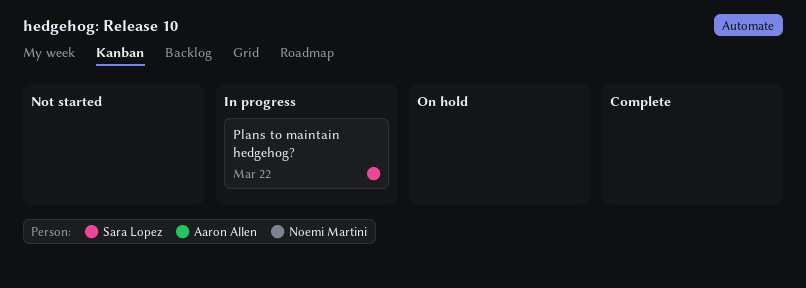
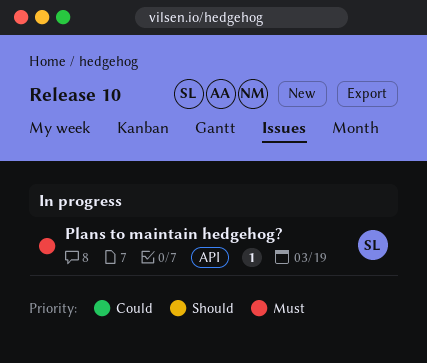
Plans to maintain hedgehog?, due: Mar 22 -> Mar 19

